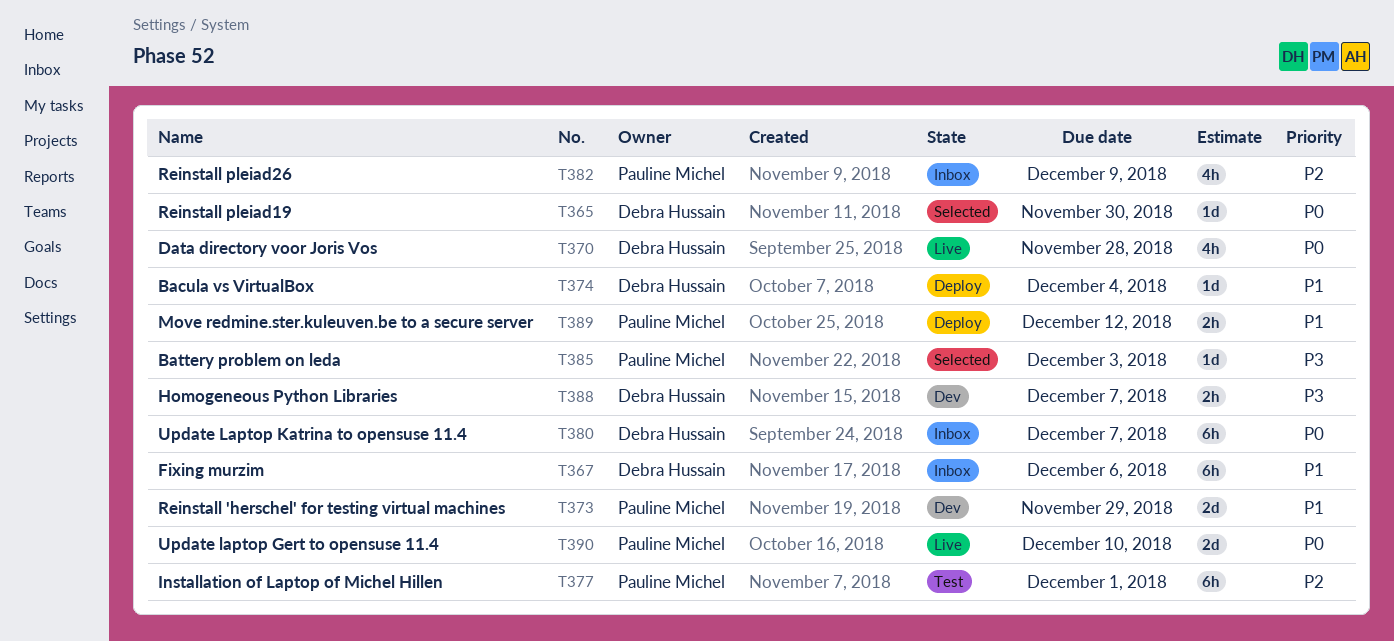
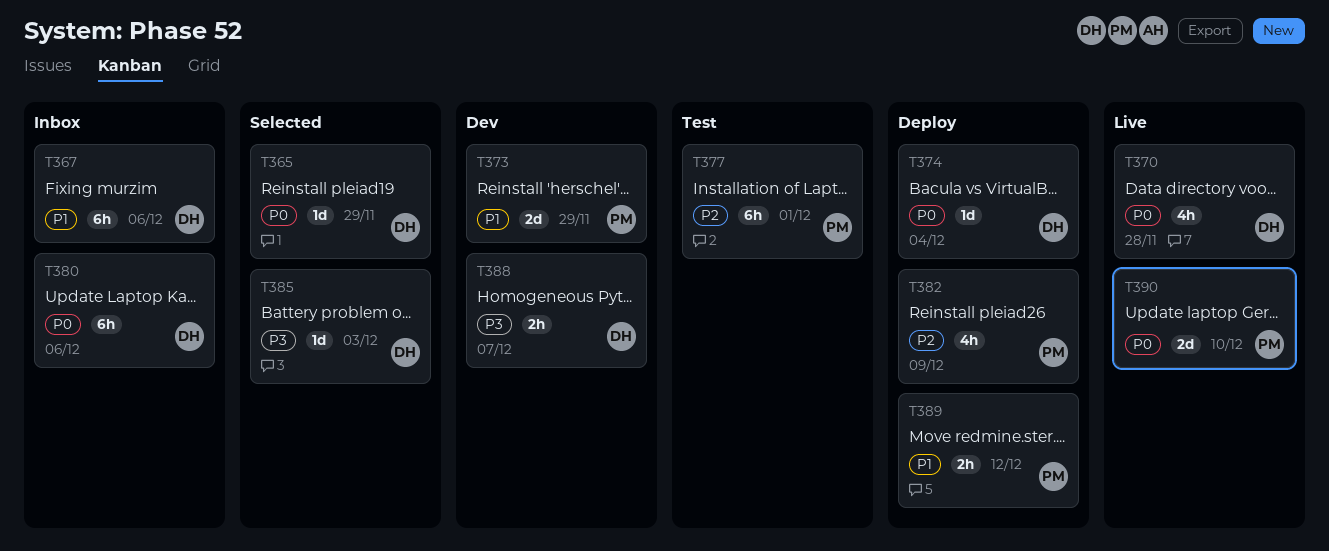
T365, due: Nov 30 -> Nov 29
T374, priority: P1 -> P0
T380, due: Dec 7 -> Dec 6
T382, status: Inbox -> Deploy
T385, owner: Pauline Michel -> Debra Hussain

